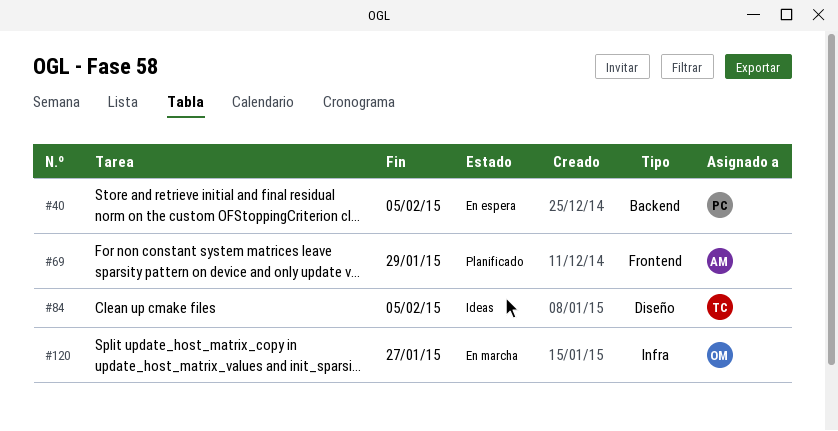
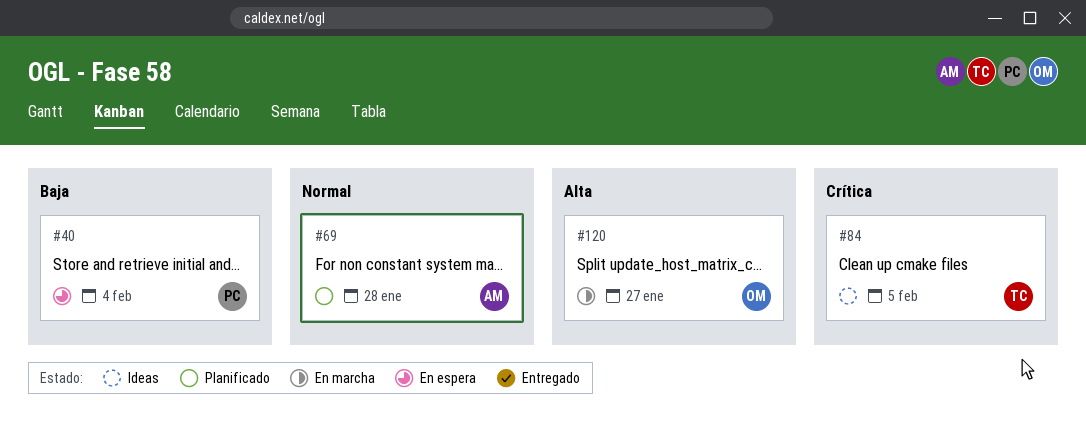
#40, due: Feb 5 -> Feb 4
#69, due: Jan 29 -> Jan 28

